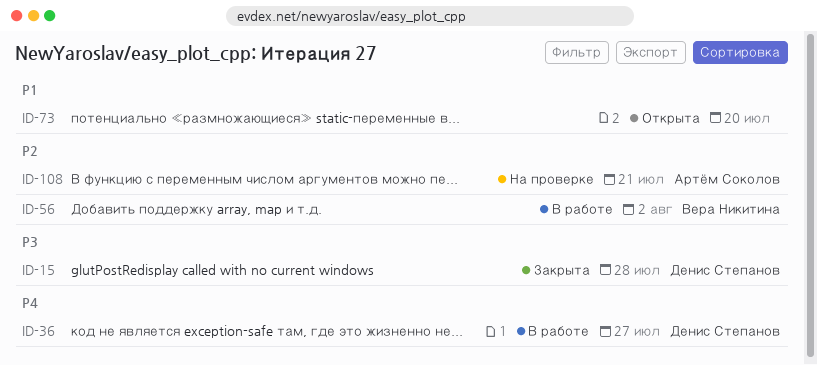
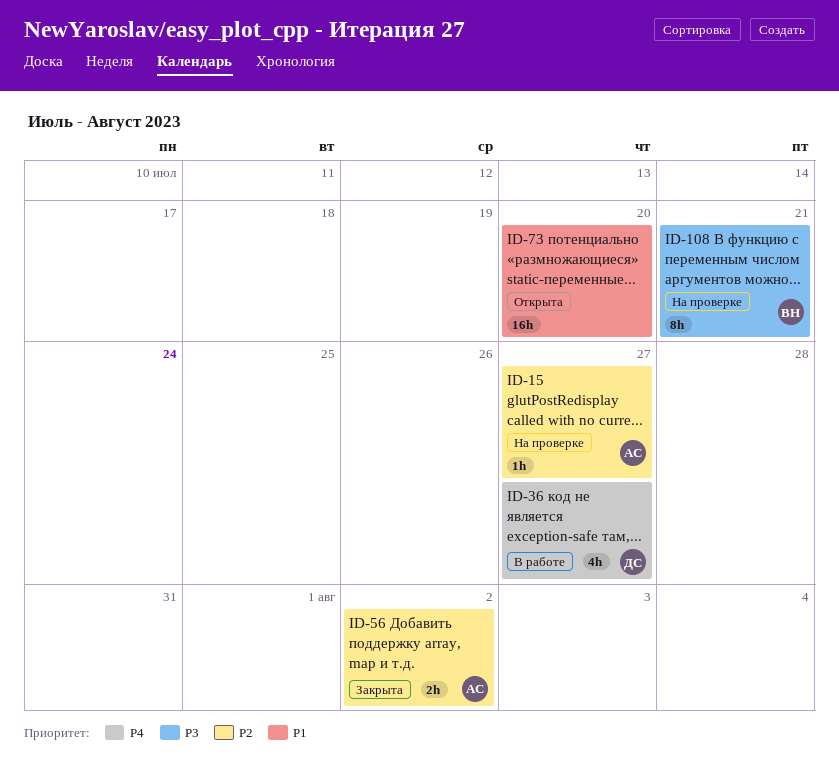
ID-15, status: Закрыта -> На проверке
ID-15, owner: Денис Степанов -> Артём Соколов
ID-15, priority: P3 -> P2
ID-15, due: Jul 28 -> Jul 27
ID-56, status: В работе -> Закрыта
ID-56, owner: Вера Никитина -> Артём Соколов
ID-108, owner: Артём Соколов -> Вера Никитина
ID-108, priority: P2 -> P3

